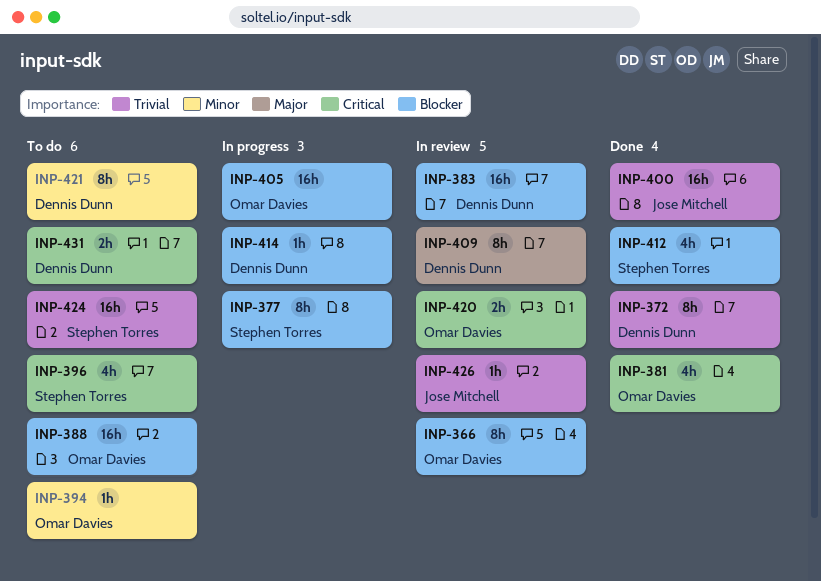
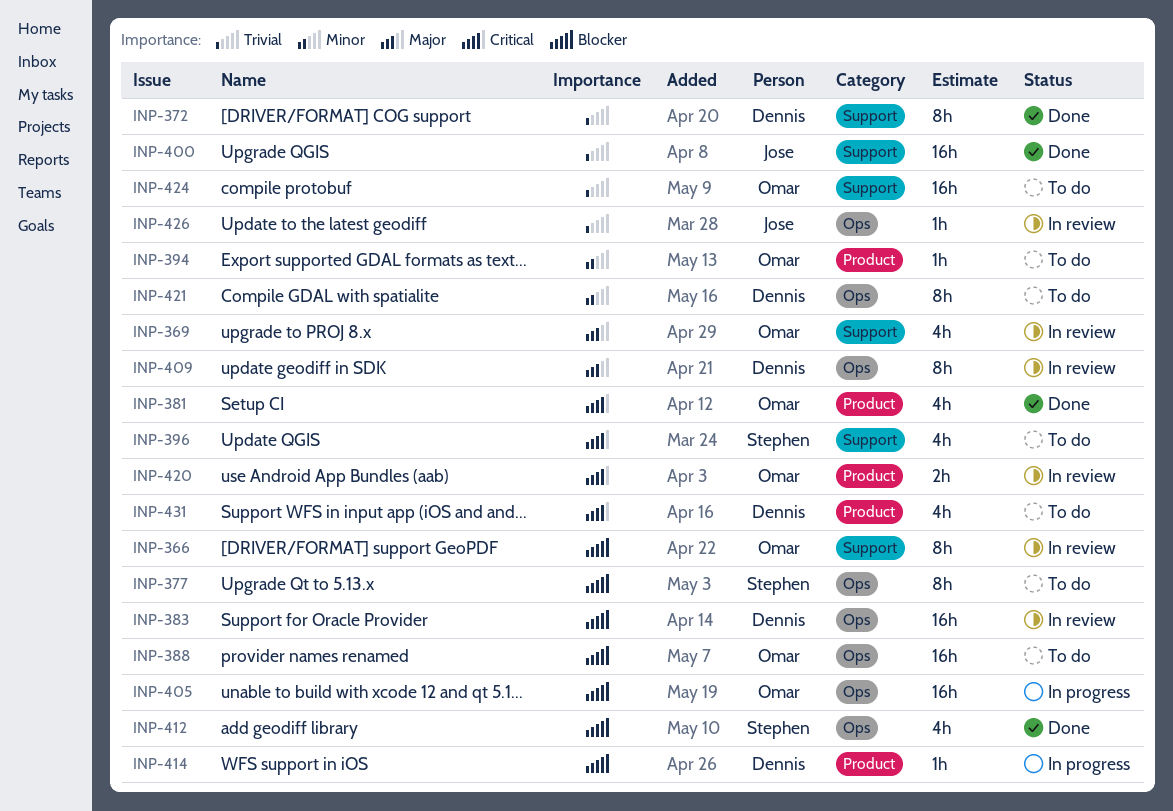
INP-369: none -> present
INP-377, status: In progress -> To do
INP-424, owner: Stephen Torres -> Omar Davies
INP-431, estimate: 2h -> 4h

